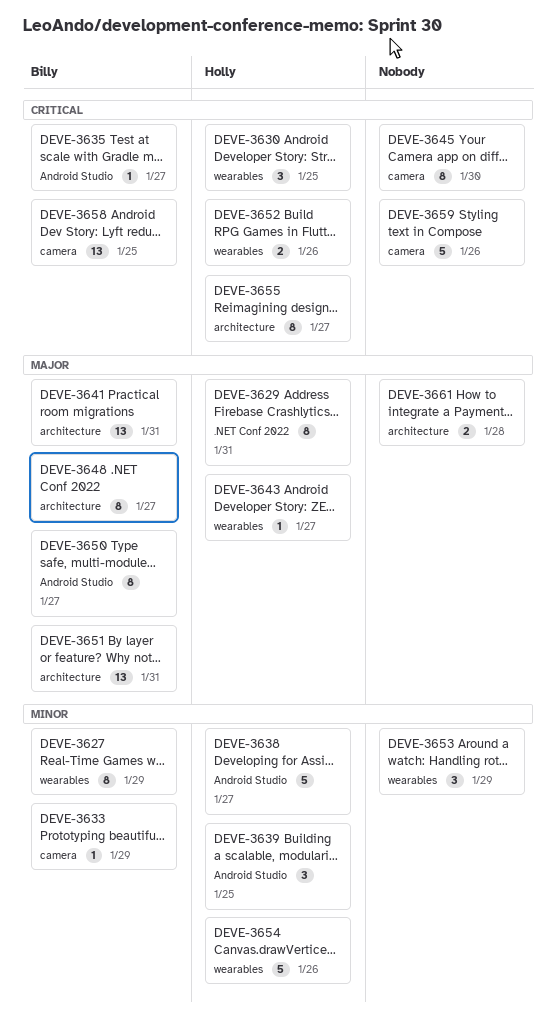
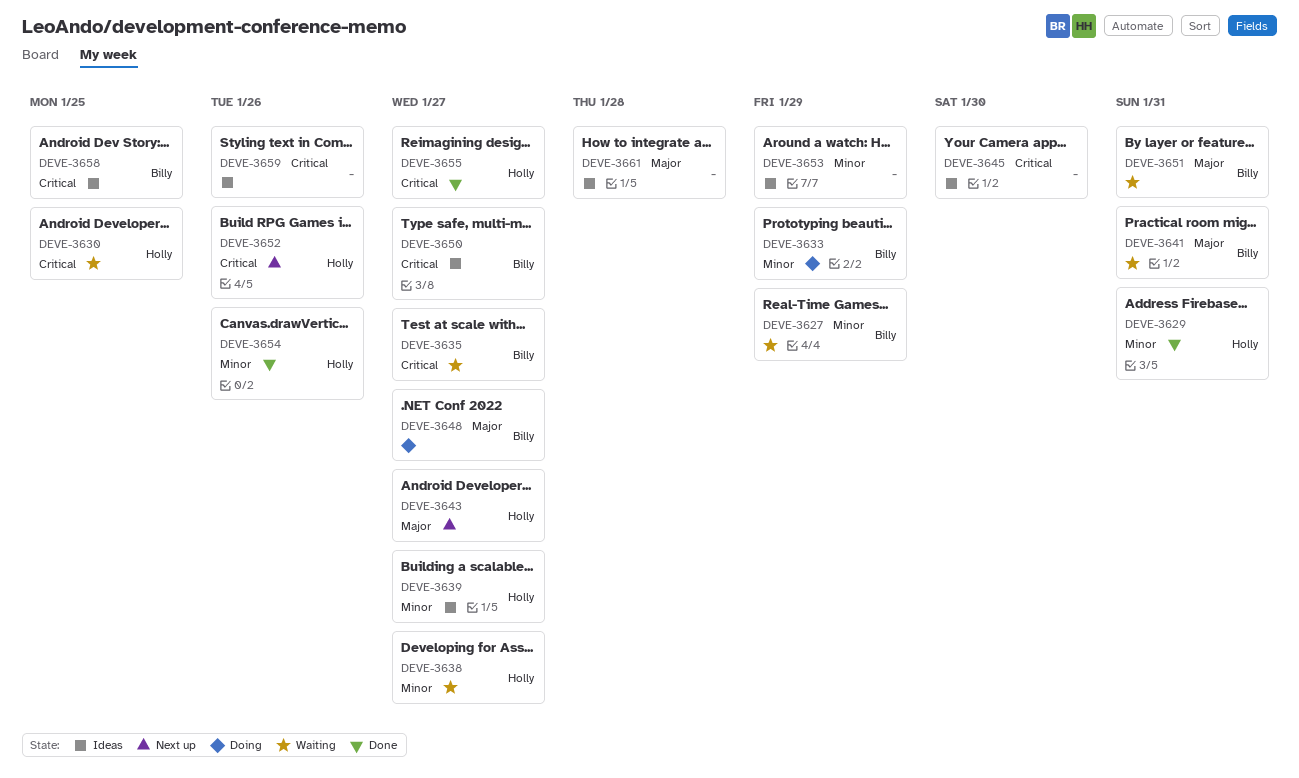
DEVE-3629, priority: Major -> Minor
DEVE-3639, due: Jan 25 -> Jan 27
DEVE-3650, priority: Major -> Critical

